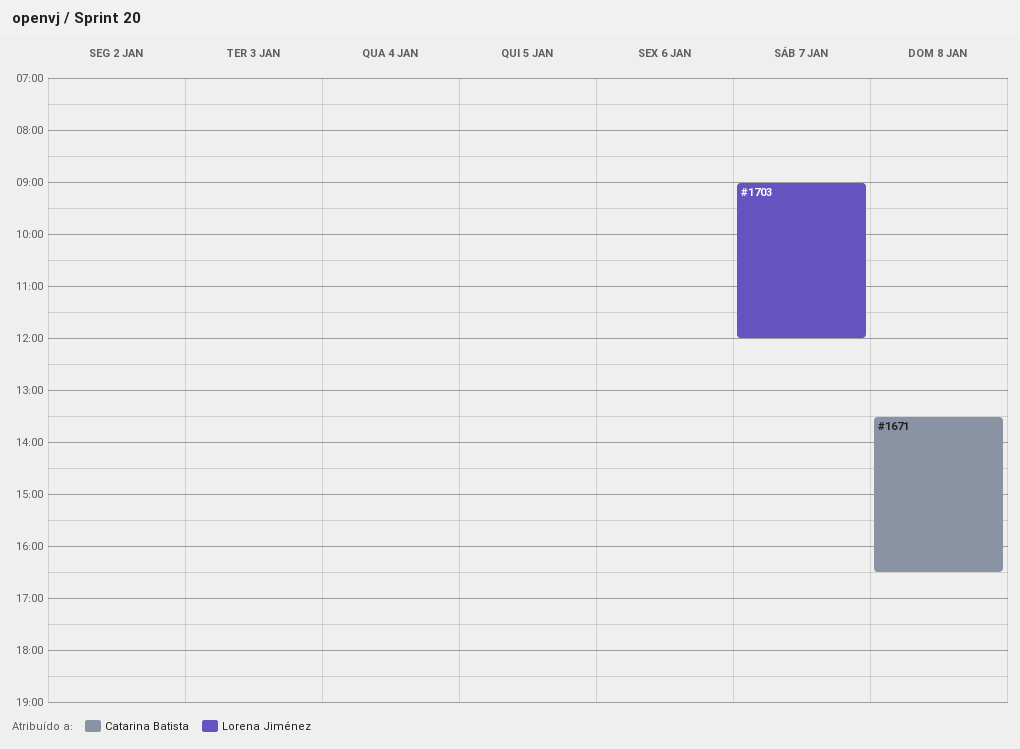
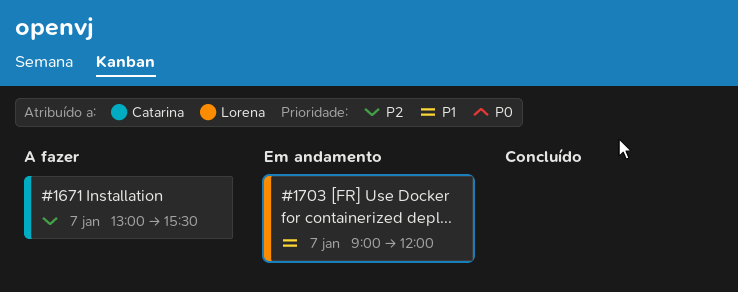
#1671, day: Jan 8 -> Jan 7
#1671, begins: 13:30 -> 13:00
#1671, ends: 16:30 -> 15:30

